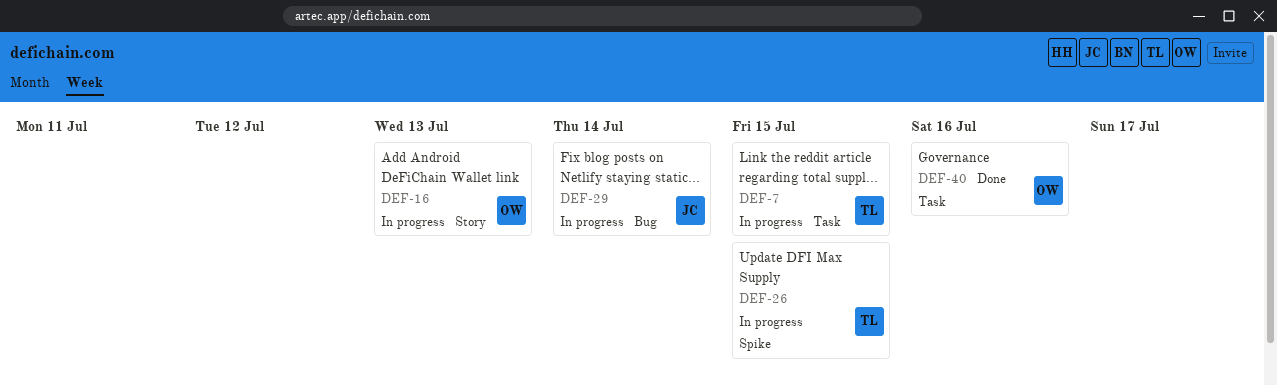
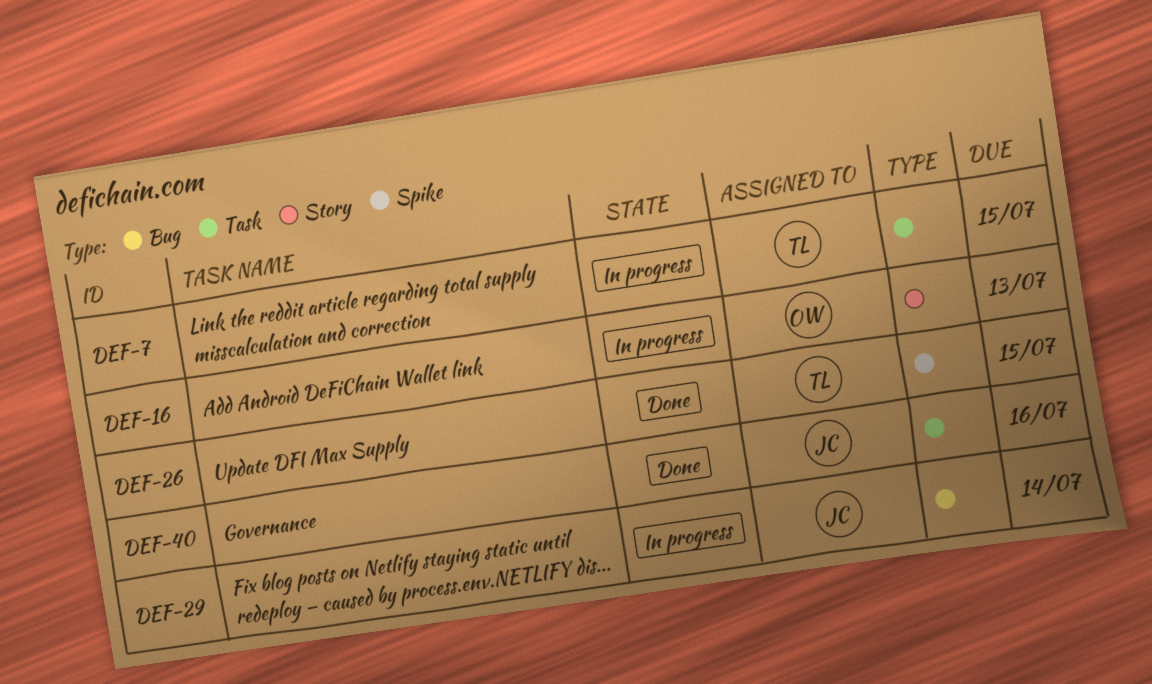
DEF-26, status: In progress -> Done
DEF-40, owner: OW -> JC

